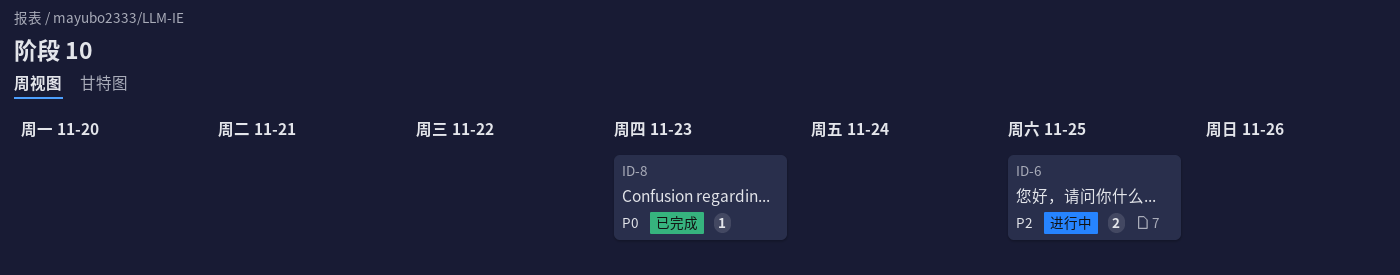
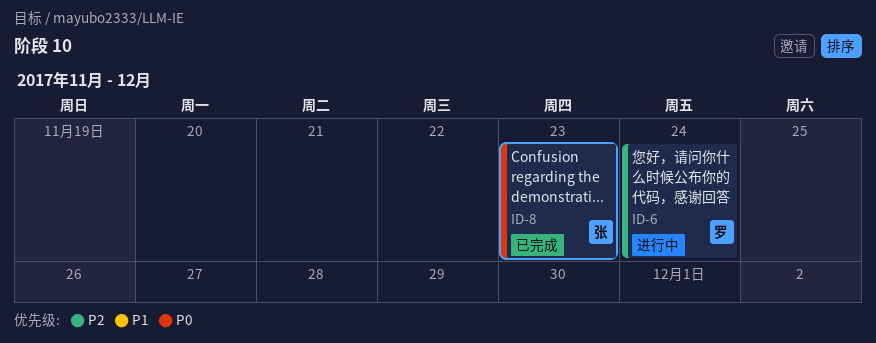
ID-6, due: Nov 25 -> Nov 24

